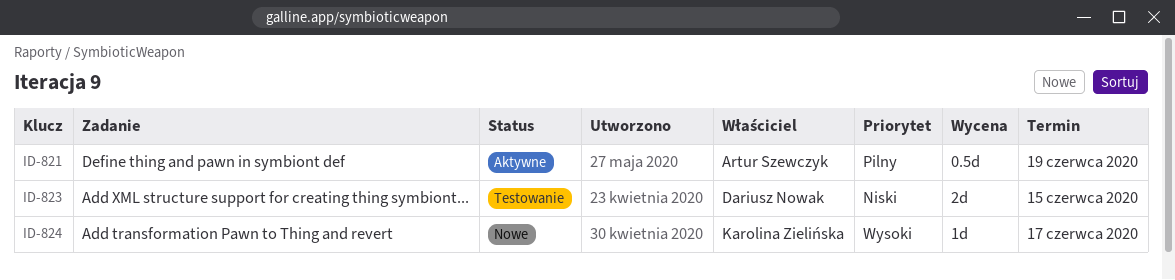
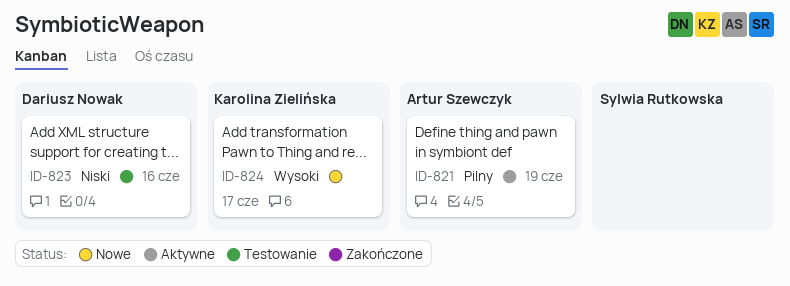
ID-823, due: Jun 15 -> Jun 16

